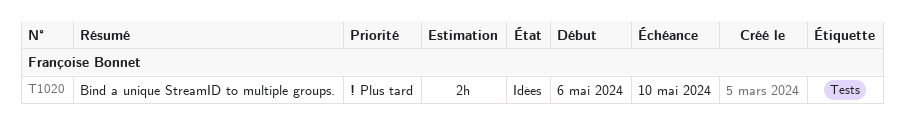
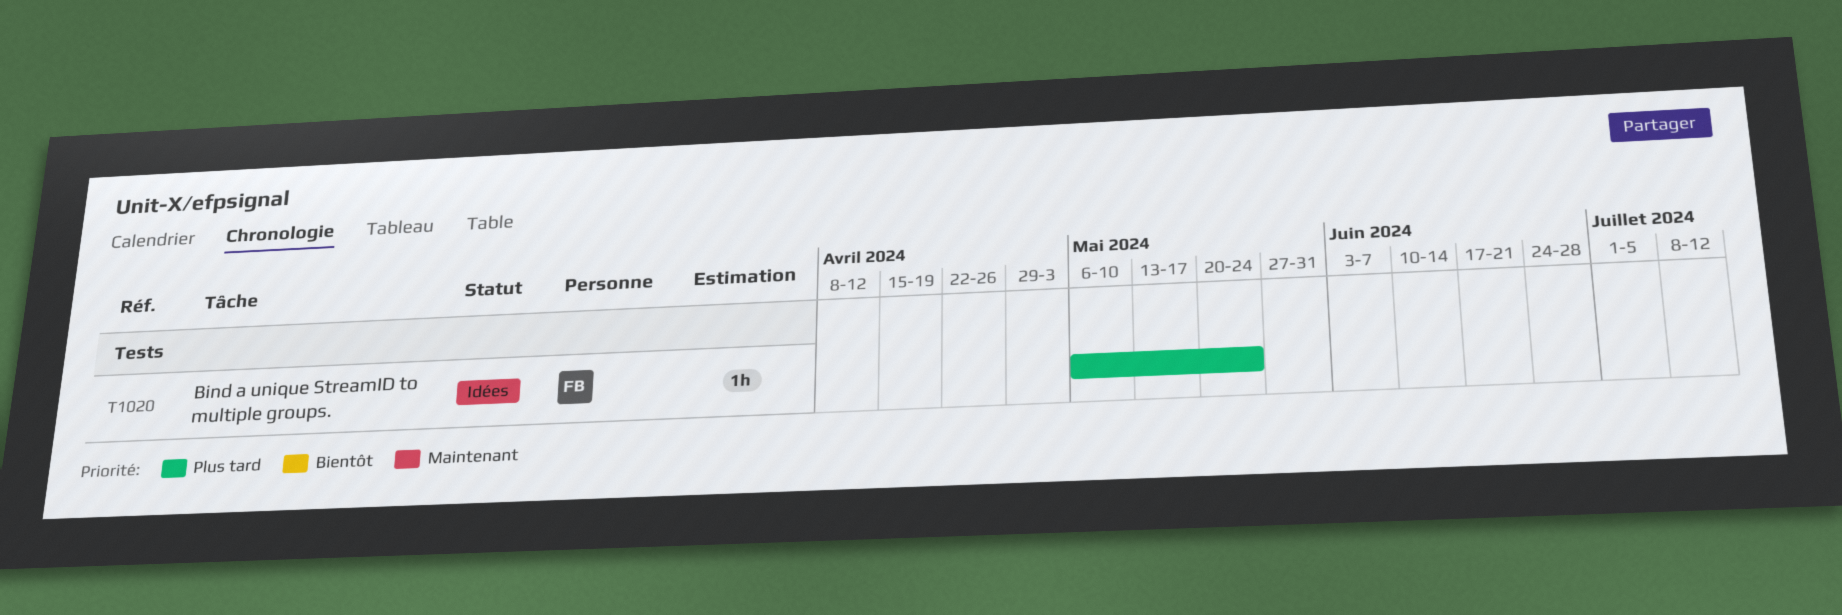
T1020, estimate: 2h -> 1h
T1020, due: May 10 -> May 24

